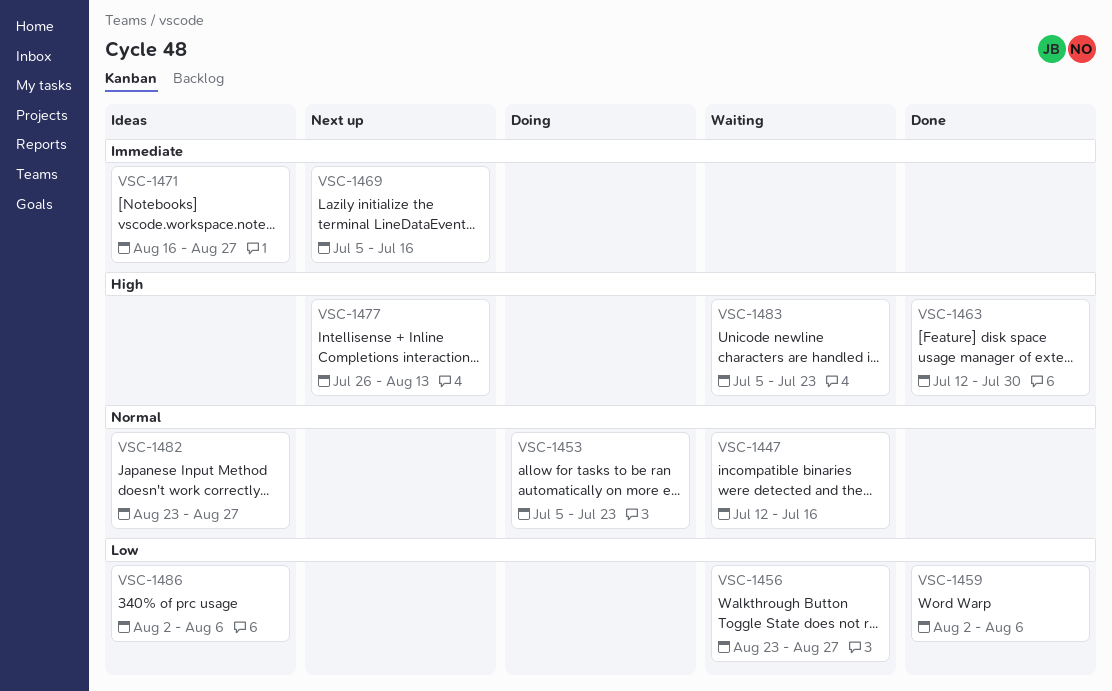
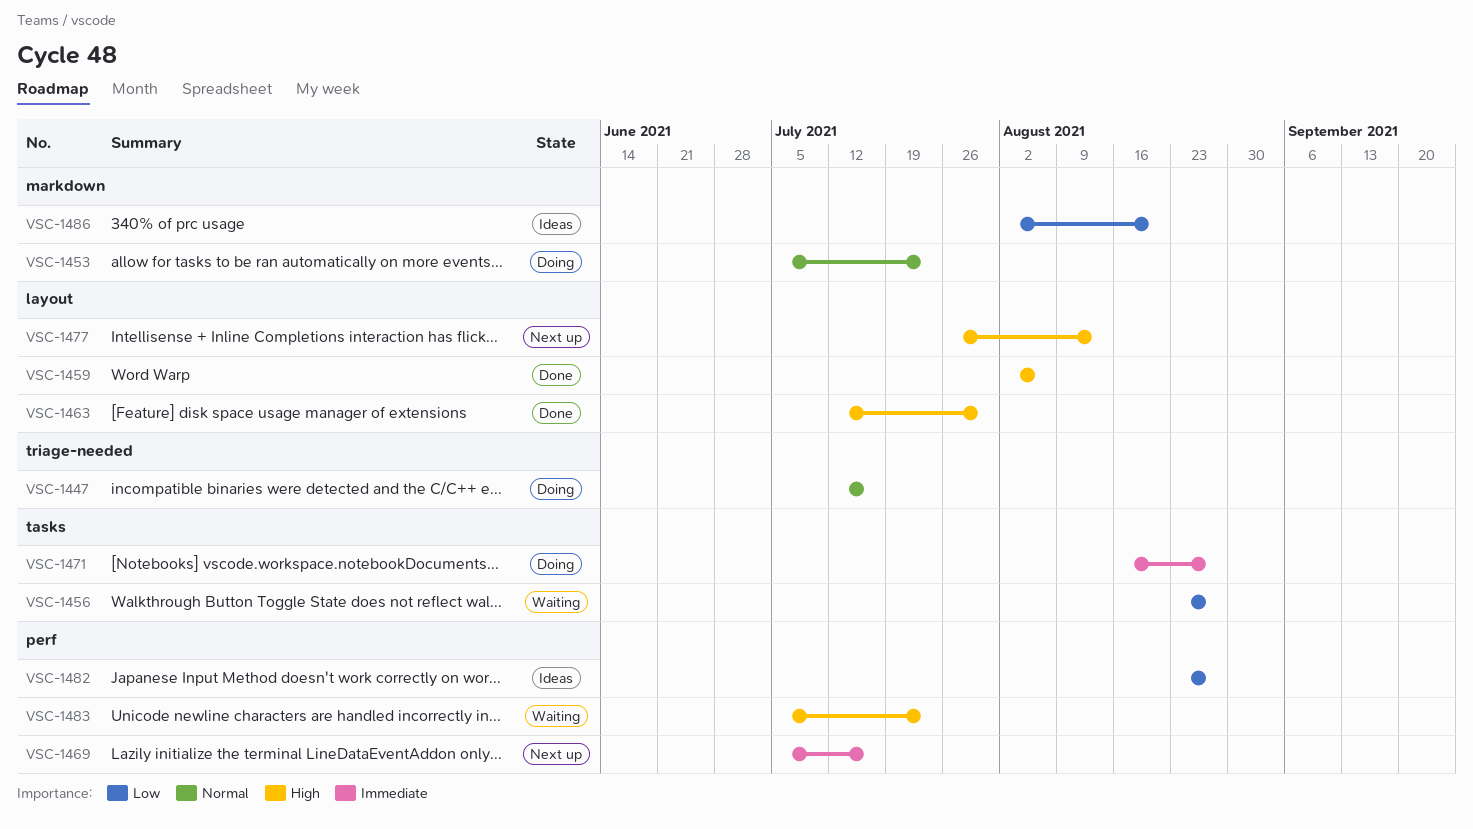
VSC-1447, status: Waiting -> Doing
VSC-1459, priority: Low -> High
VSC-1471, status: Ideas -> Doing
VSC-1482, priority: Normal -> Low
VSC-1486, due: Aug 6 -> Aug 20

